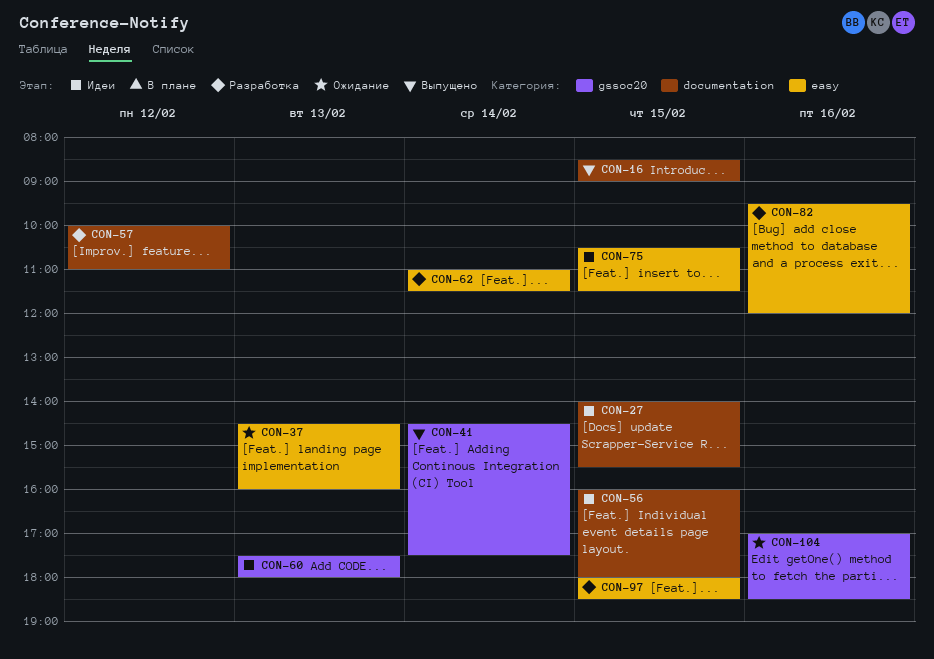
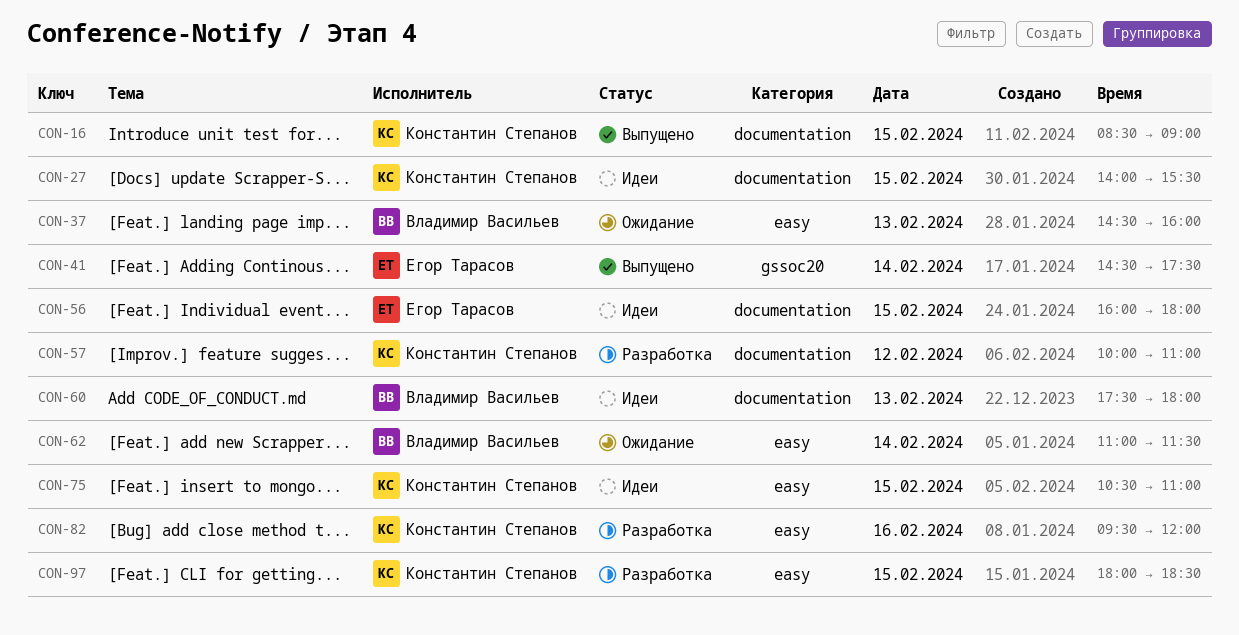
CON-60, label: gssoc20 -> documentation
CON-62, status: Разработка -> Ожидание
CON-75, ends: 11:30 -> 11:00
CON-104: present -> none

